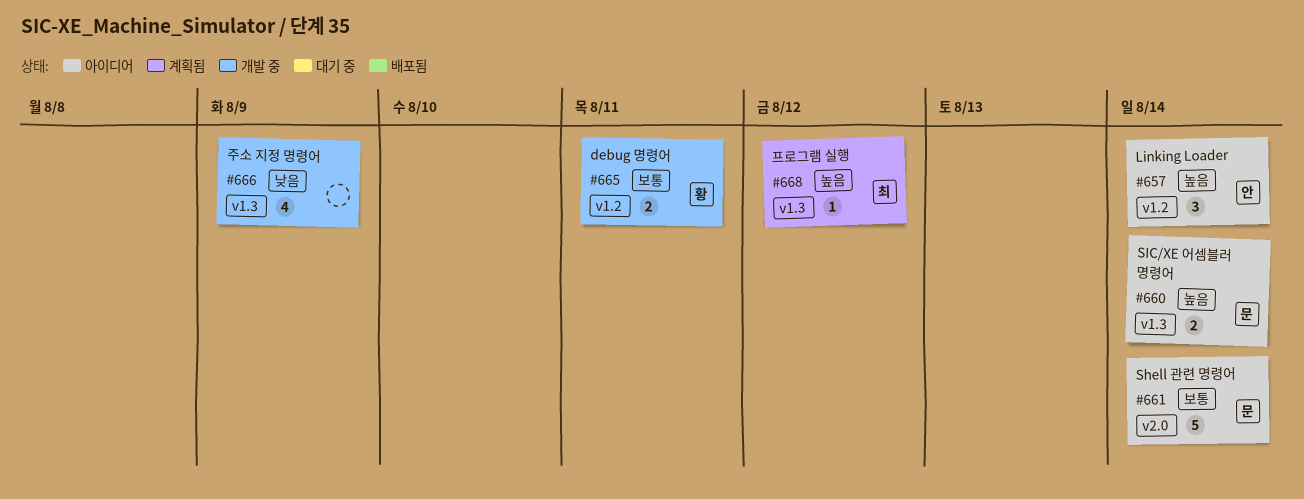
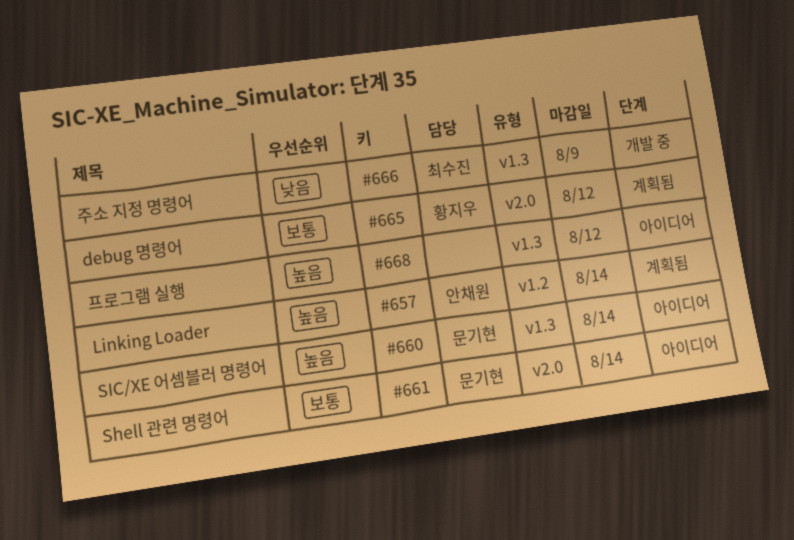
#657, status: 아이디어 -> 계획됨
#665, status: 개발 중 -> 계획됨
#665, label: v1.2 -> v2.0
#665, due: Aug 11 -> Aug 12
#666, owner: none -> 최수진
#668, status: 계획됨 -> 아이디어
#668, owner: 최수진 -> none

